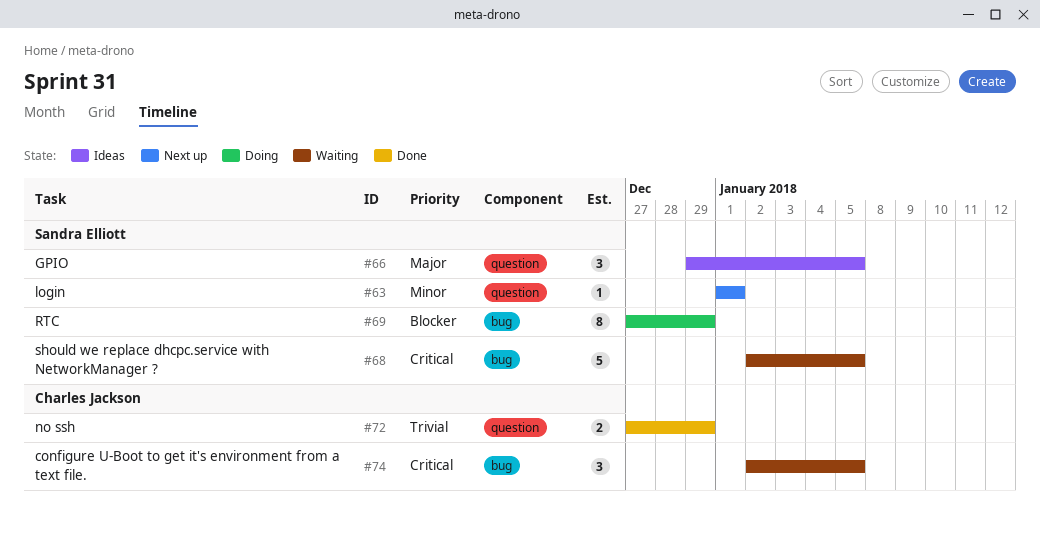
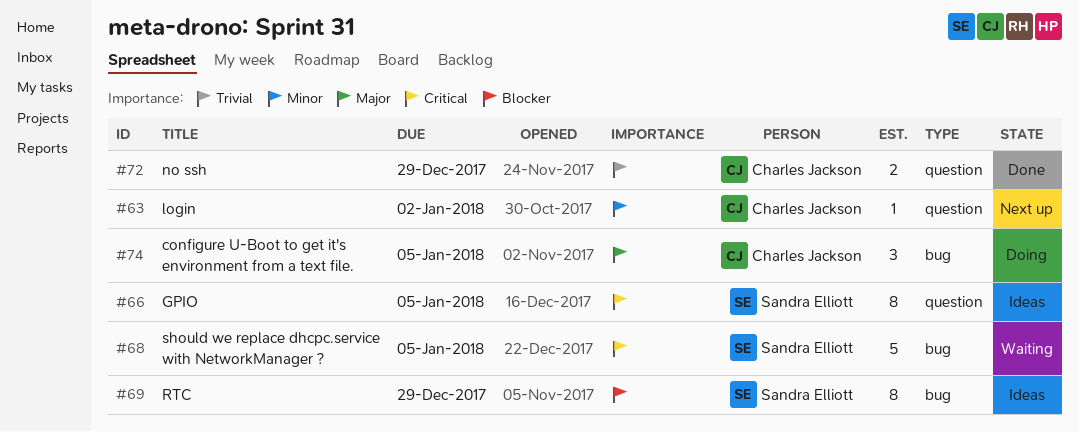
#63, owner: Sandra Elliott -> Charles Jackson
#63, due: Jan 1 -> Jan 2
#66, priority: Major -> Critical
#66, estimate: 3 -> 8
#69, status: Doing -> Ideas
#74, status: Waiting -> Doing
#74, priority: Critical -> Major

